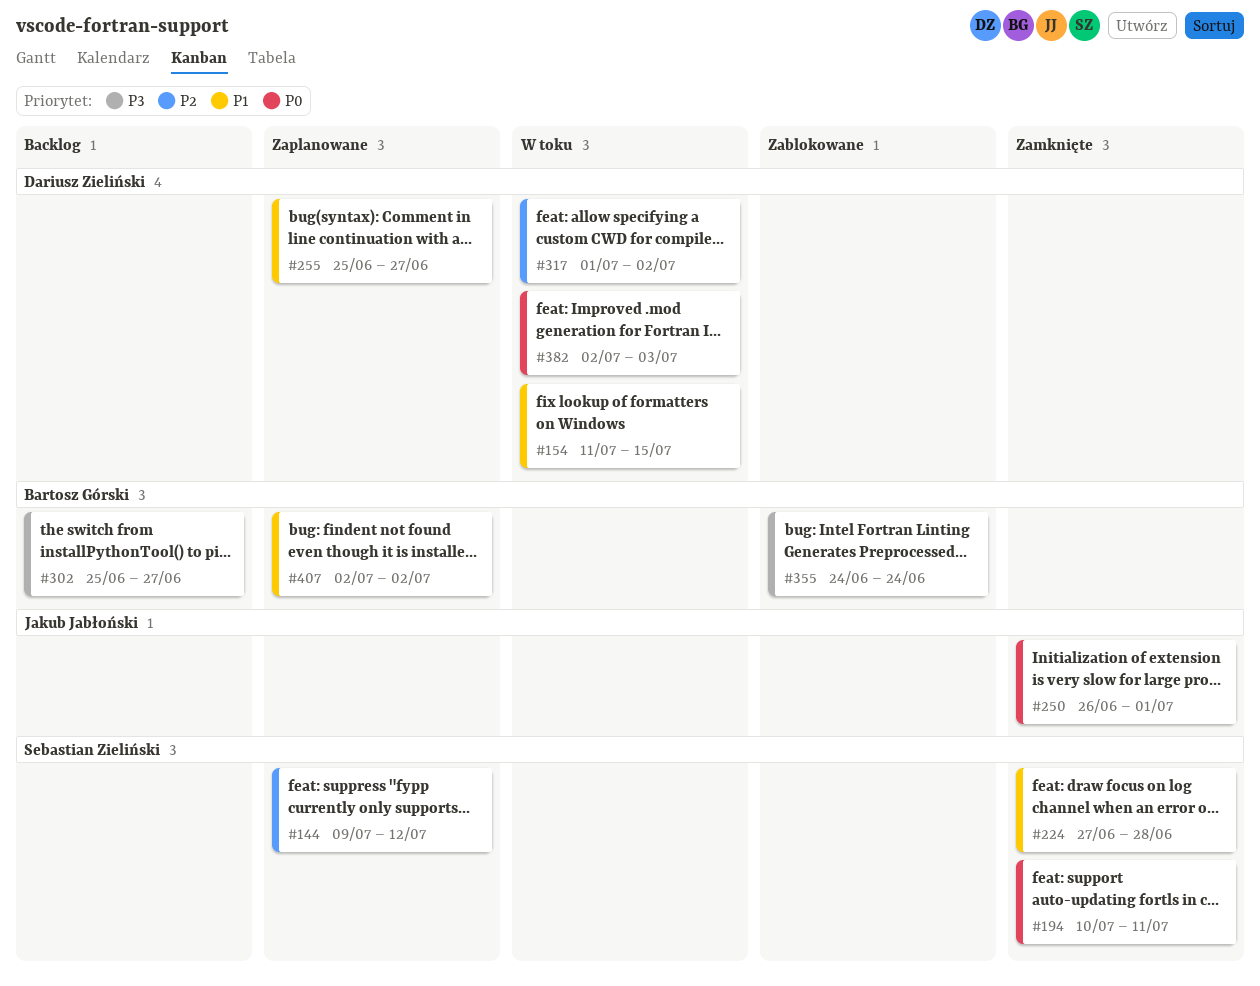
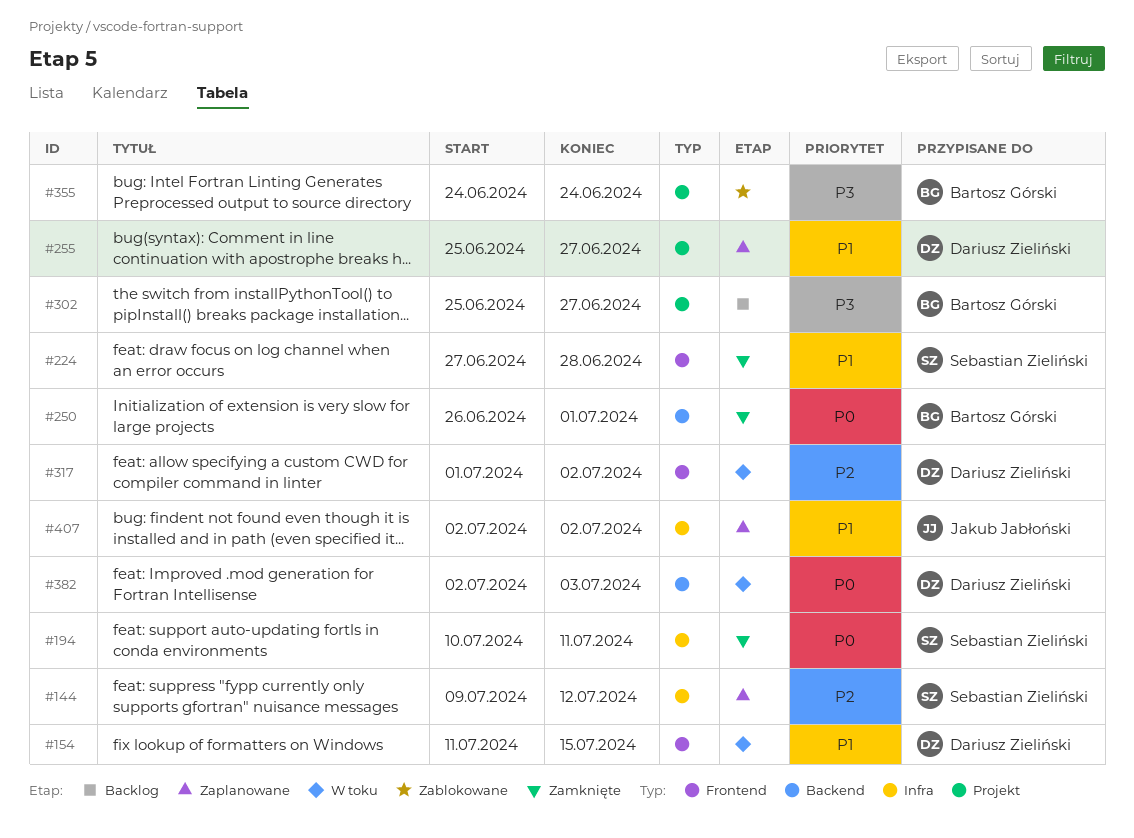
#250, owner: Jakub Jabłoński -> Bartosz Górski
#407, owner: Bartosz Górski -> Jakub Jabłoński

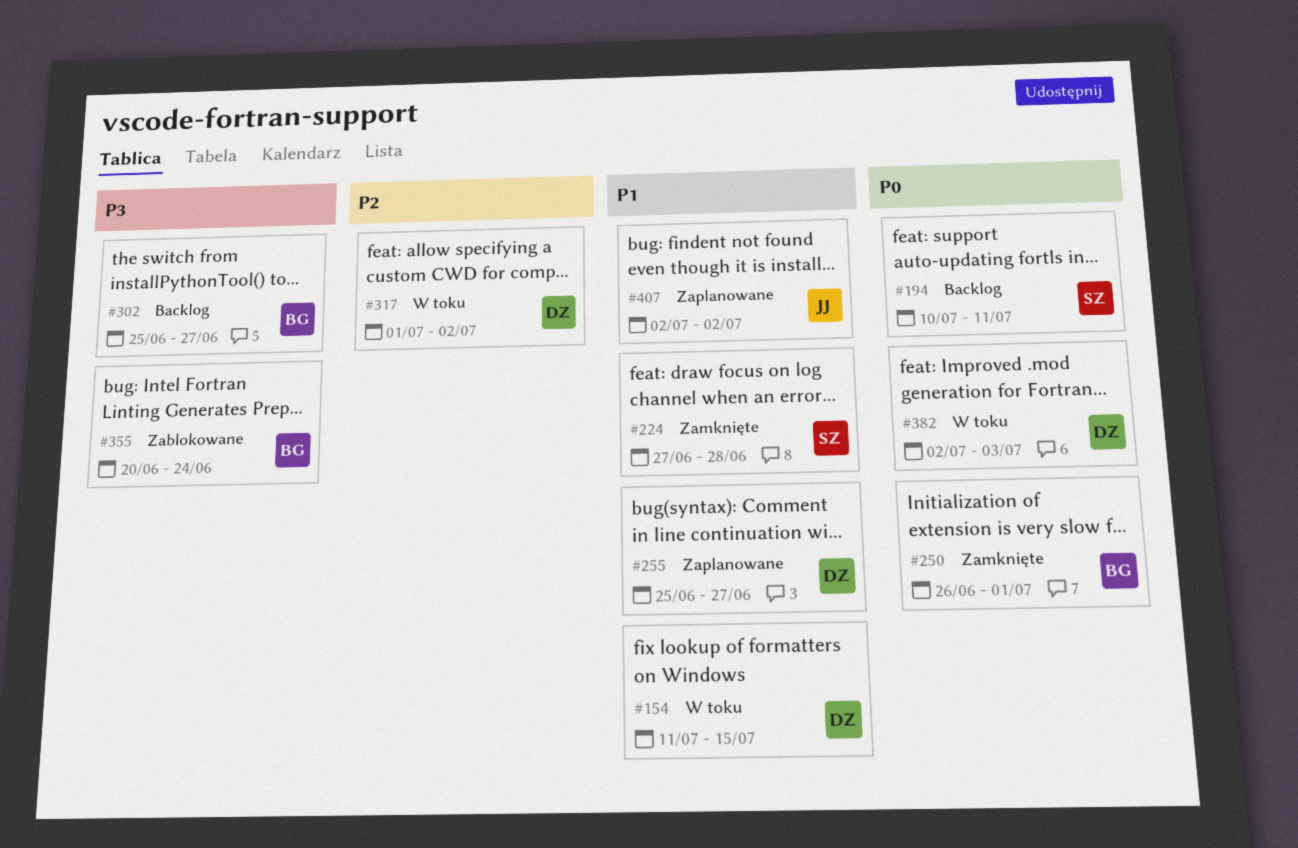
#144: present -> none
#194, status: Zamknięte -> Backlog
#355, start: Jun 24 -> Jun 20

